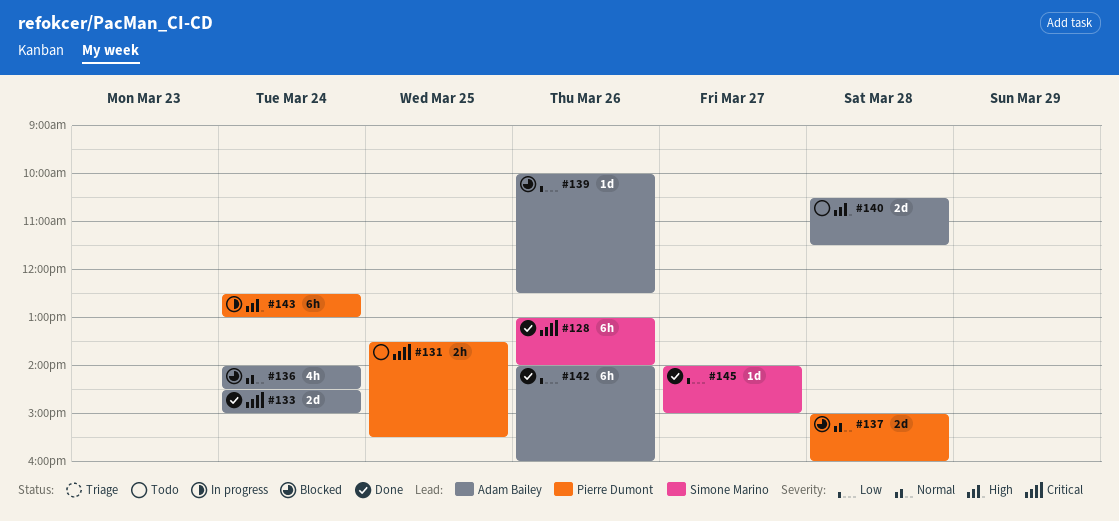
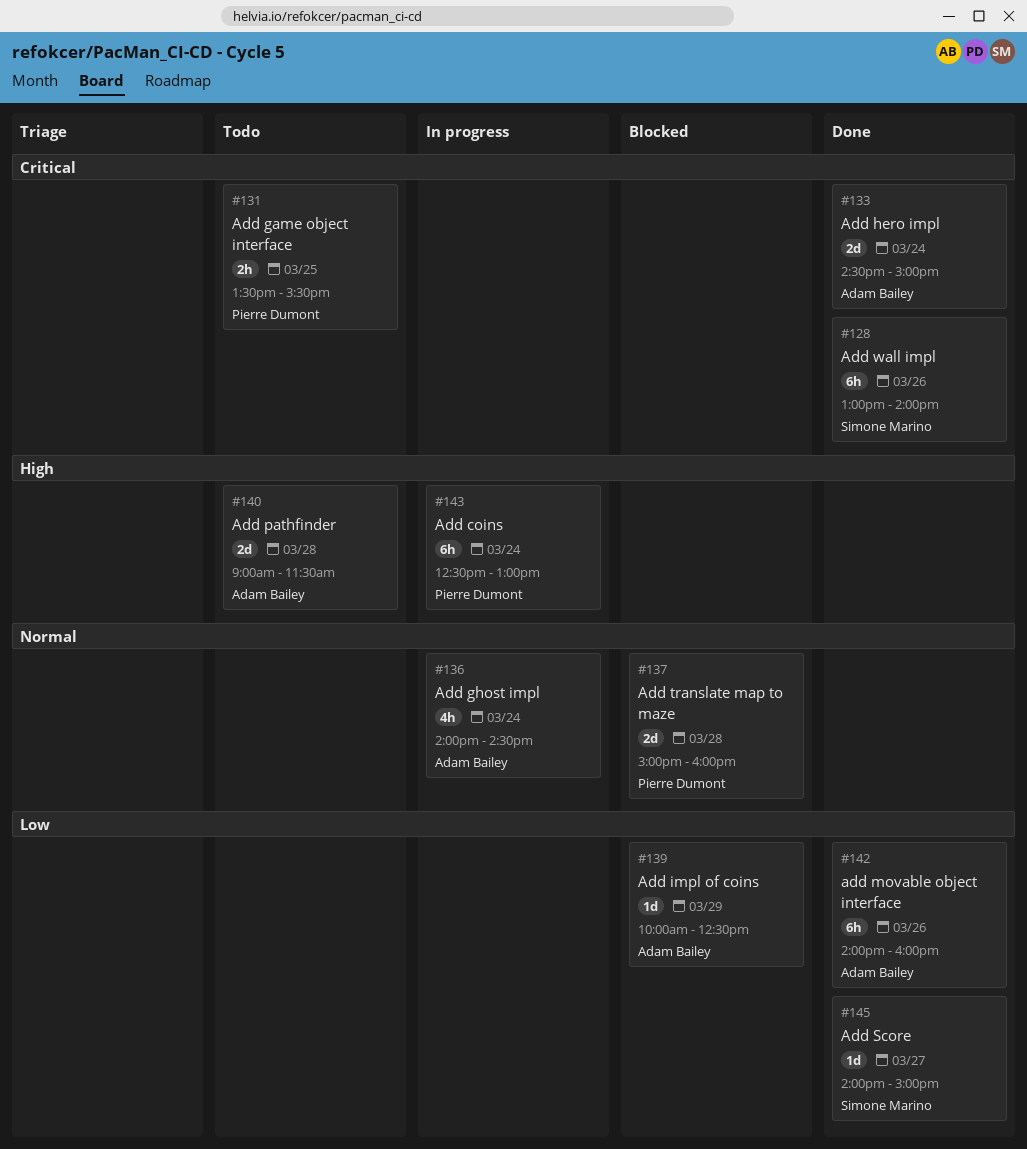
#136, status: Blocked -> In progress
#139, day: Mar 26 -> Mar 29
#140, begins: 10:30 -> 09:00

